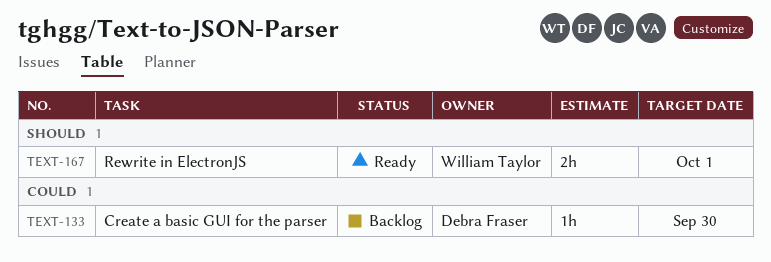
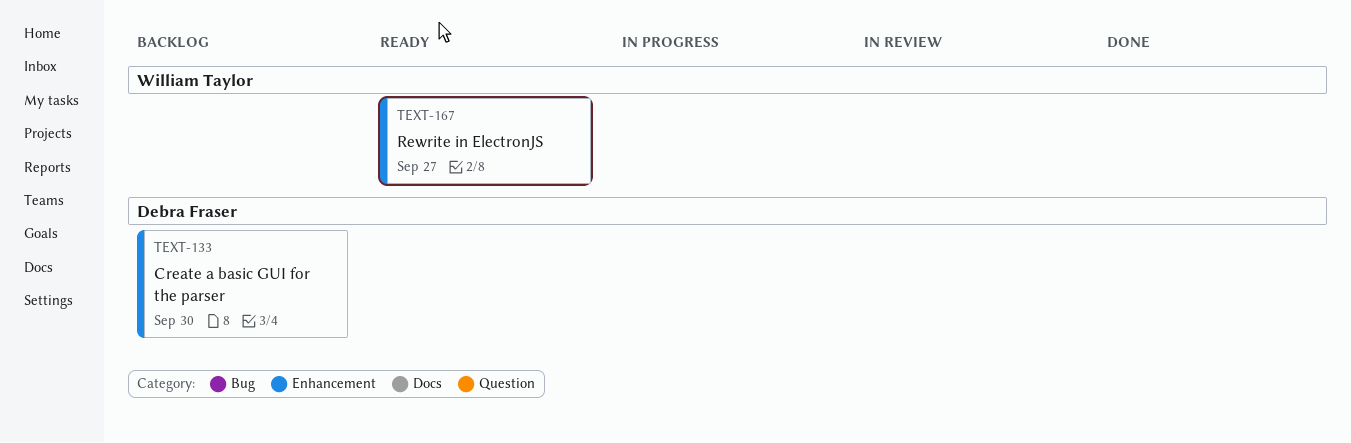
TEXT-167, due: Oct 1 -> Sep 27

